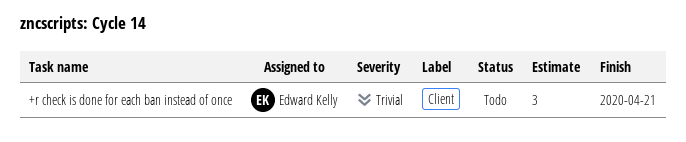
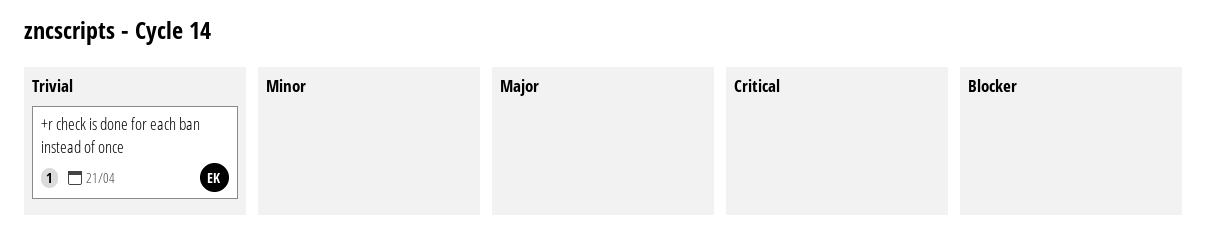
+r check is done for each ban instead of once, estimate: 3 -> 1

